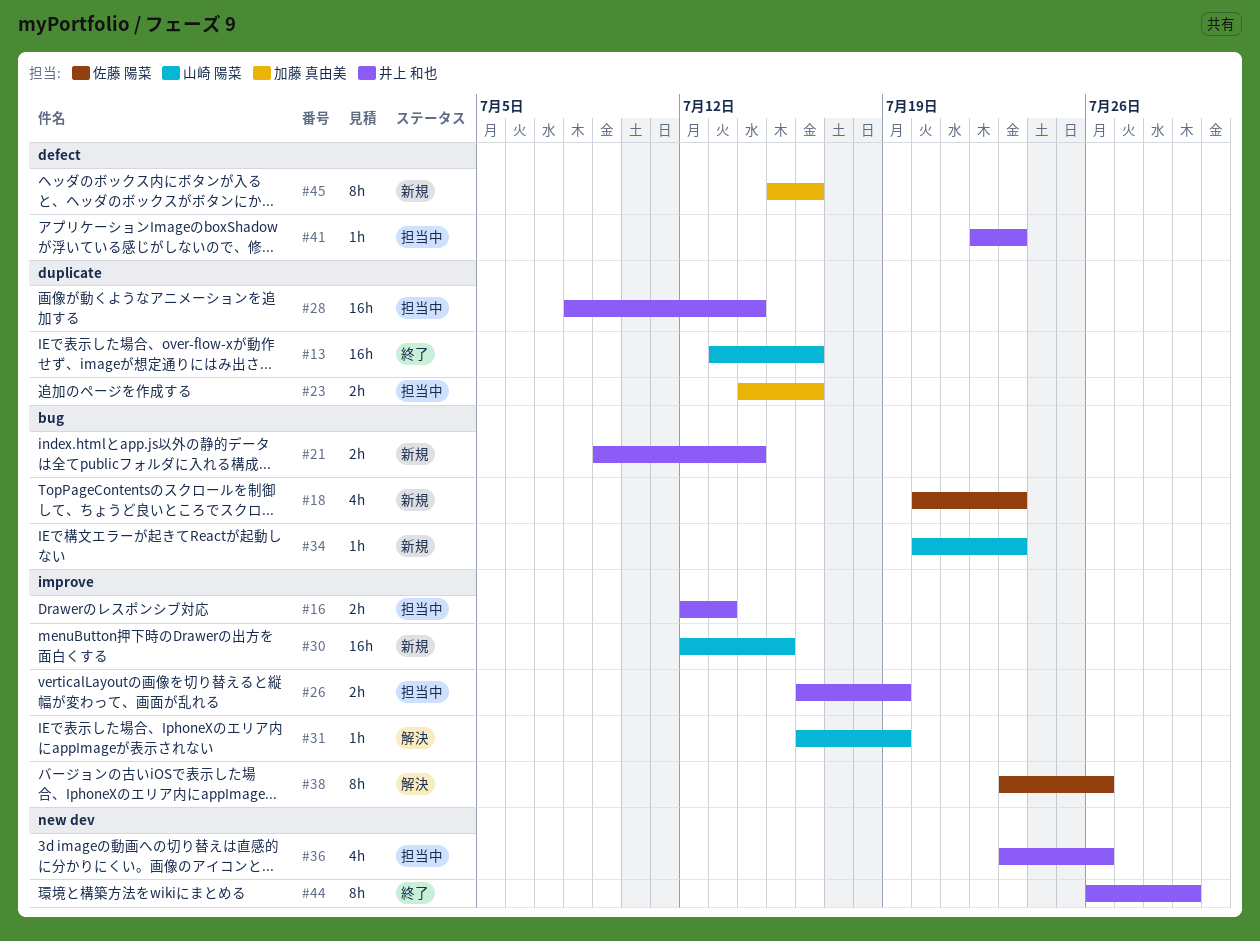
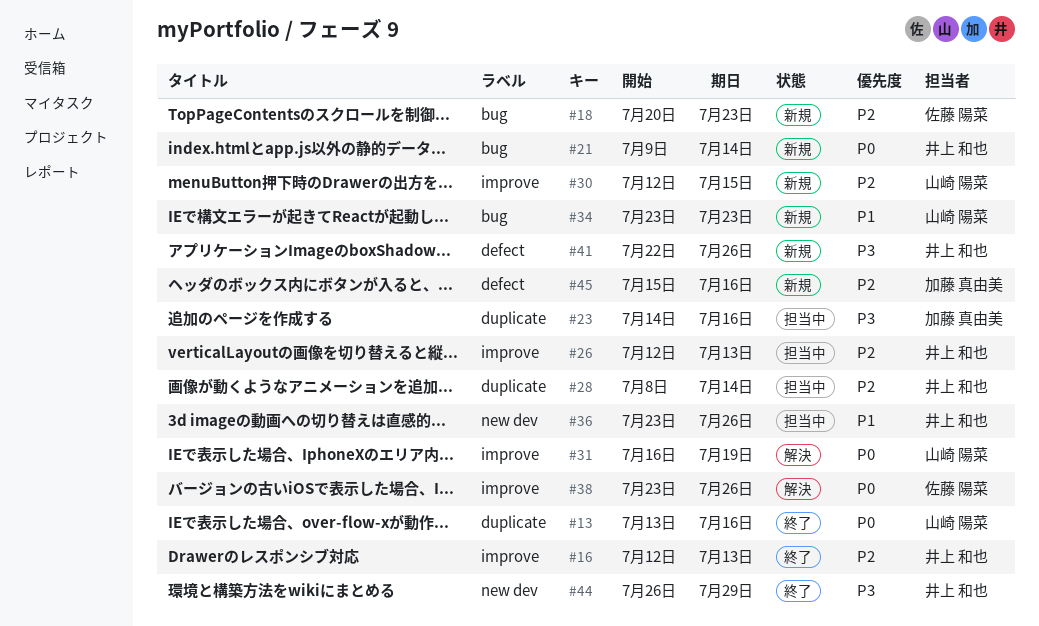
#16, status: 担当中 -> 終了
#26, start: Jul 16 -> Jul 12
#26, due: Jul 19 -> Jul 13
#34, start: Jul 20 -> Jul 23
#41, status: 担当中 -> 新規
#41, due: Jul 23 -> Jul 26

